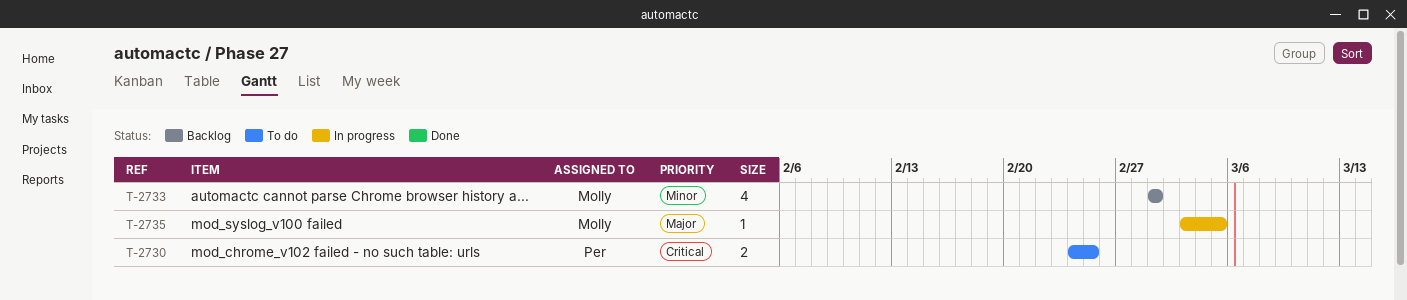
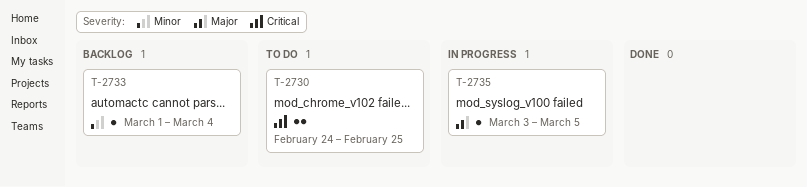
T-2733, estimate: 4 -> 1
T-2733, due: Mar 1 -> Mar 4

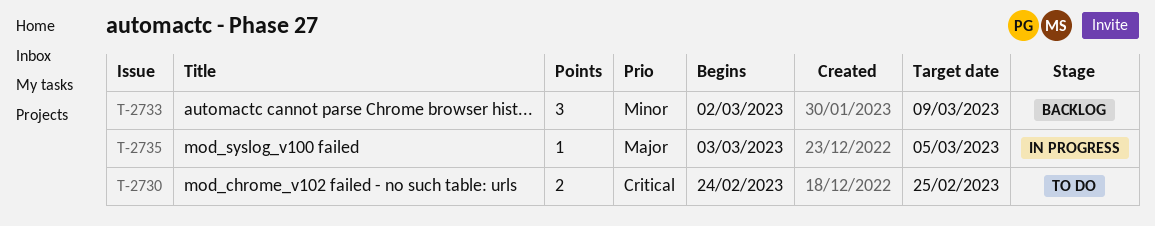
T-2733, estimate: 1 -> 3
T-2733, start: Mar 1 -> Mar 2
T-2733, due: Mar 4 -> Mar 9

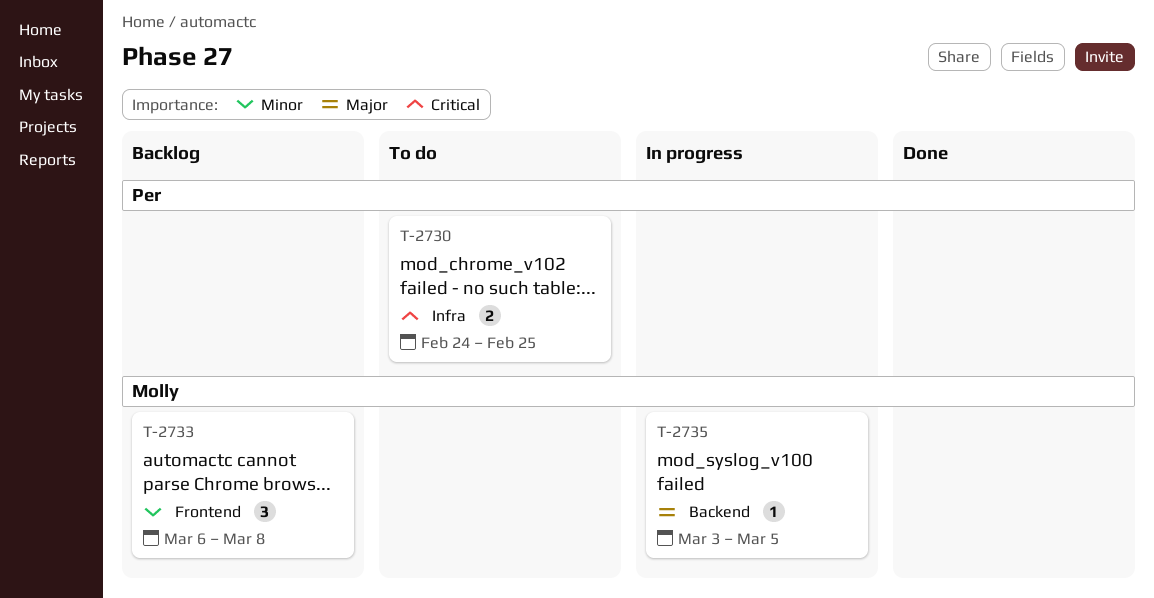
T-2733, start: Mar 2 -> Mar 6
T-2733, due: Mar 9 -> Mar 8

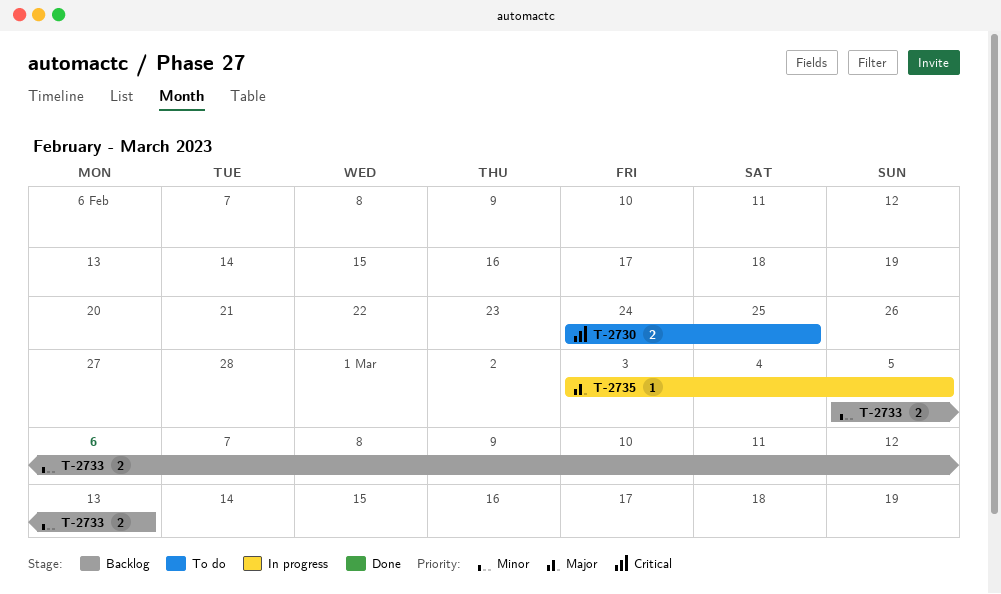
T-2733, estimate: 3 -> 2
T-2733, start: Mar 6 -> Mar 5
T-2733, due: Mar 8 -> Mar 13

